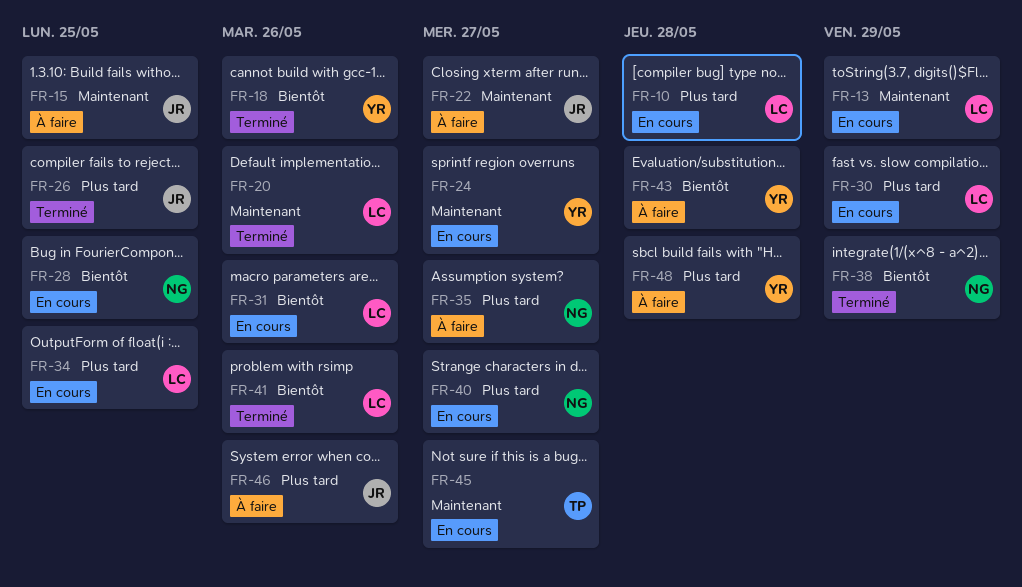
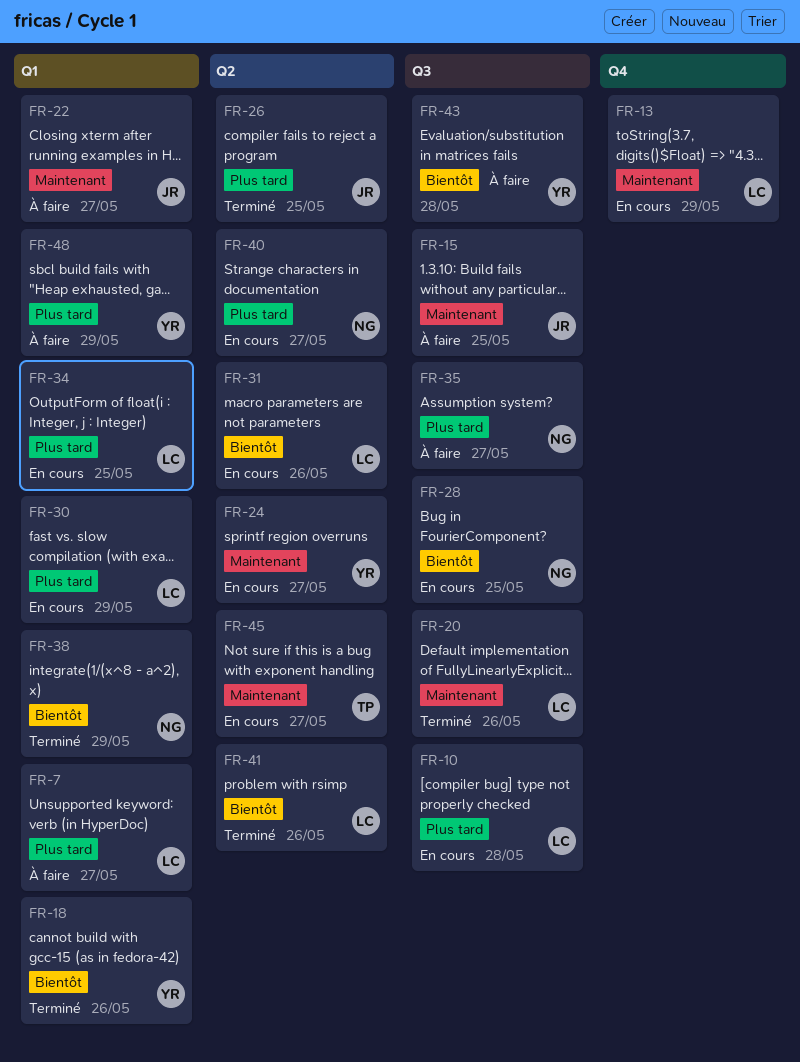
FR-7: none -> present
FR-46: present -> none
FR-48, due: May 28 -> May 29

